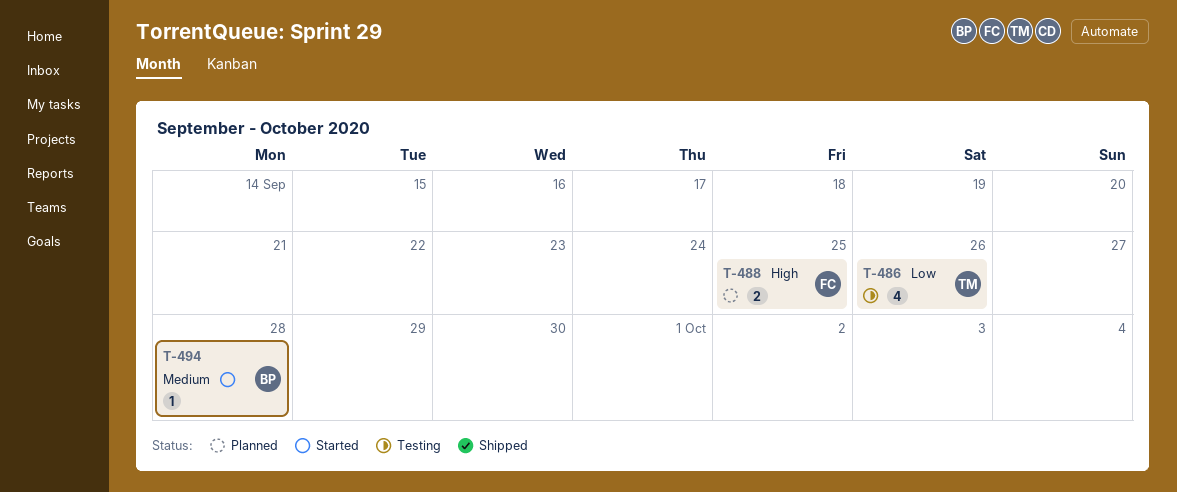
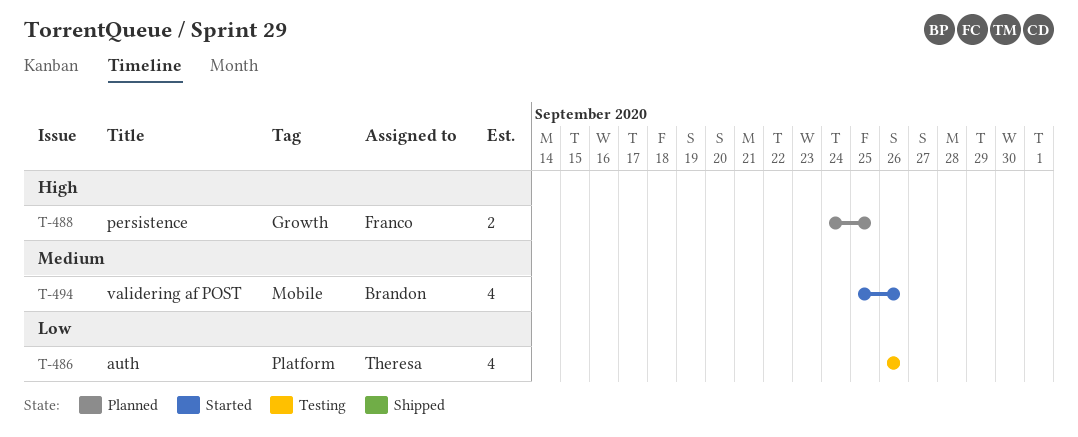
T-494, estimate: 1 -> 4
T-494, due: Sep 28 -> Sep 26

